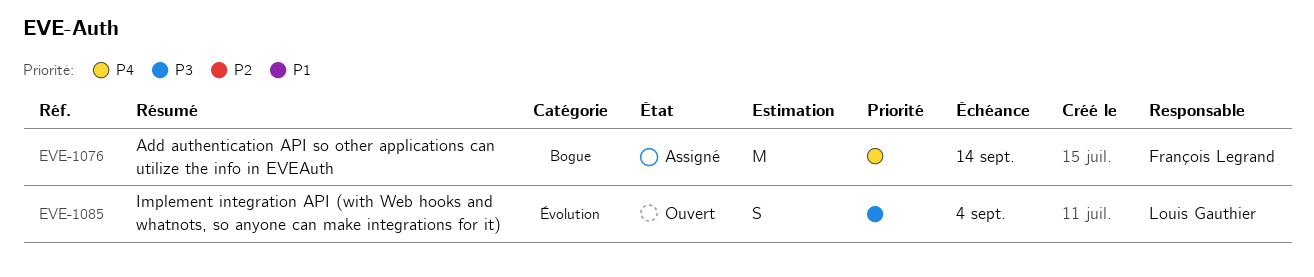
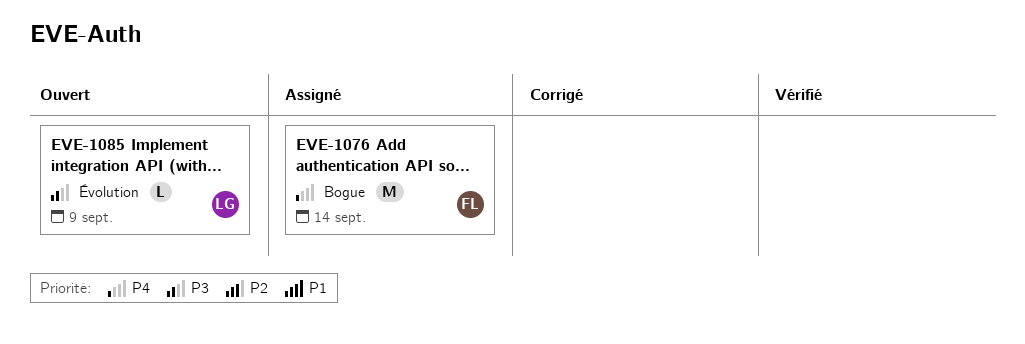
EVE-1085, estimate: S -> L
EVE-1085, due: Sep 4 -> Sep 9

